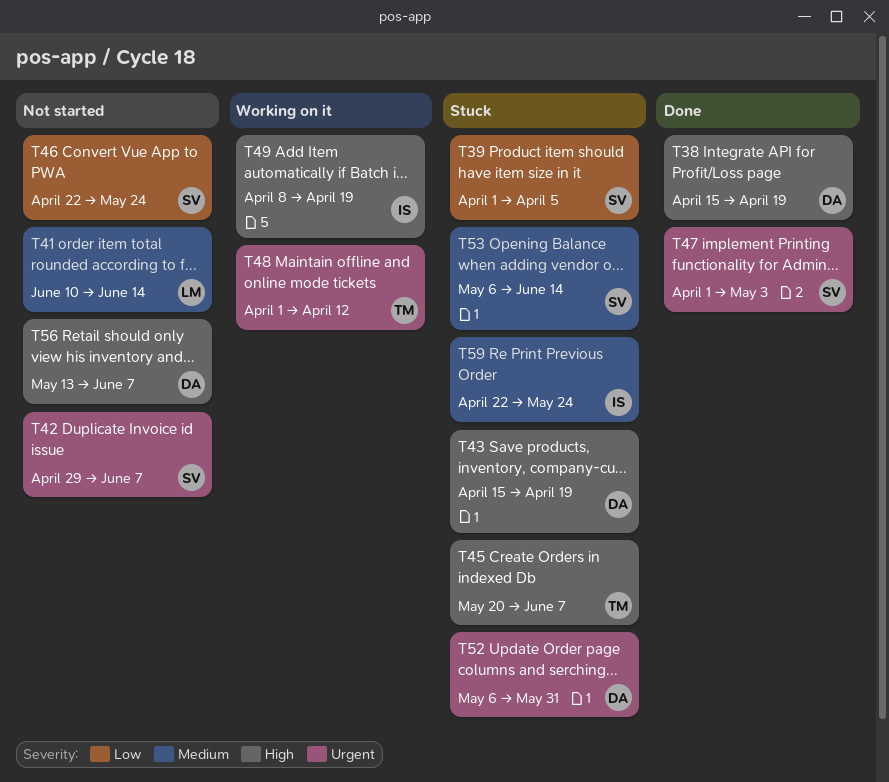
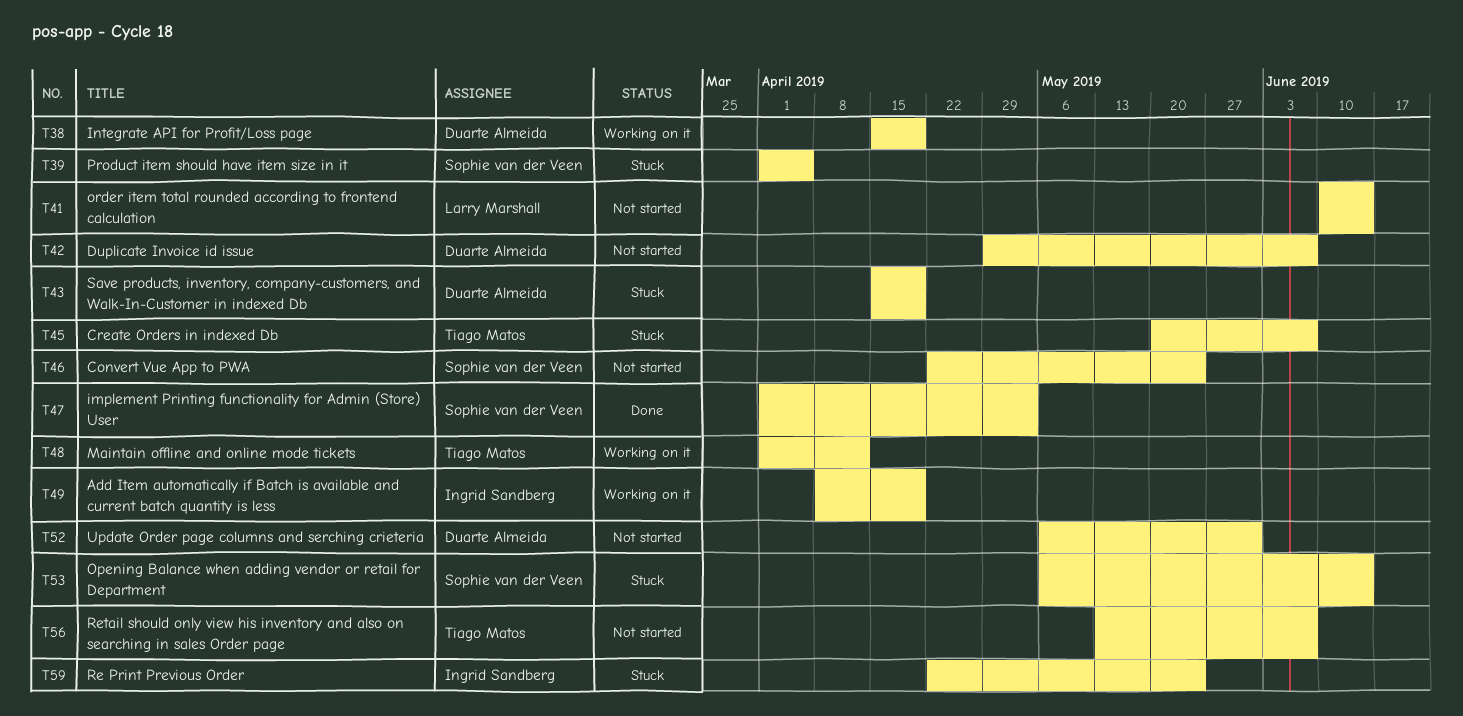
T38, status: Done -> Working on it
T42, owner: Sophie van der Veen -> Duarte Almeida
T52, status: Stuck -> Not started
T56, owner: Duarte Almeida -> Tiago Matos

